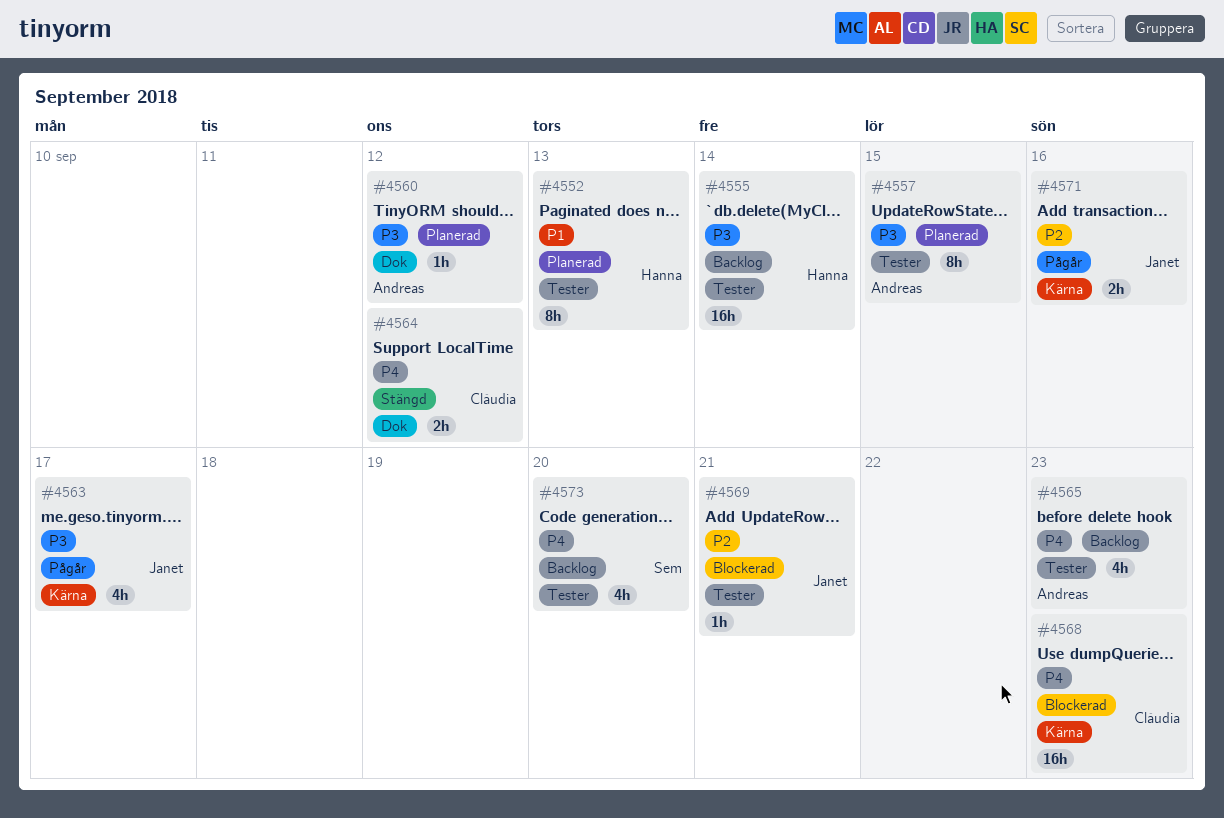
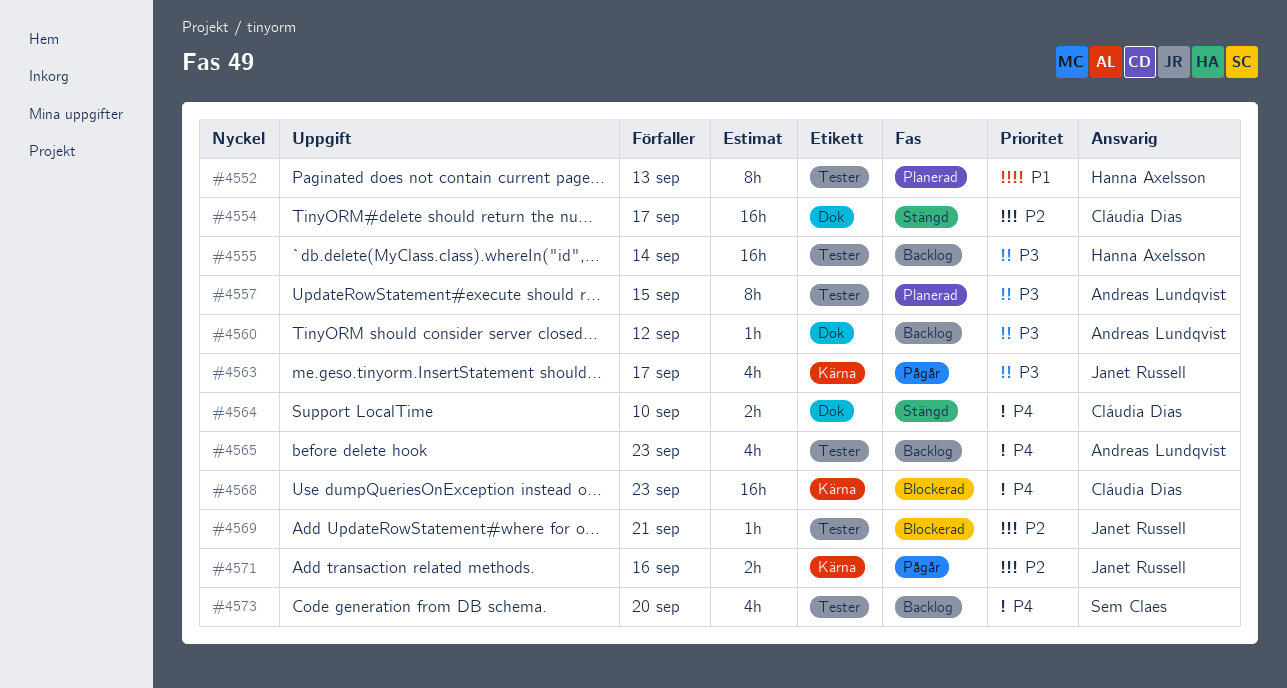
#4554: none -> present
#4560, status: Planerad -> Backlog
#4564, due: Sep 12 -> Sep 10

